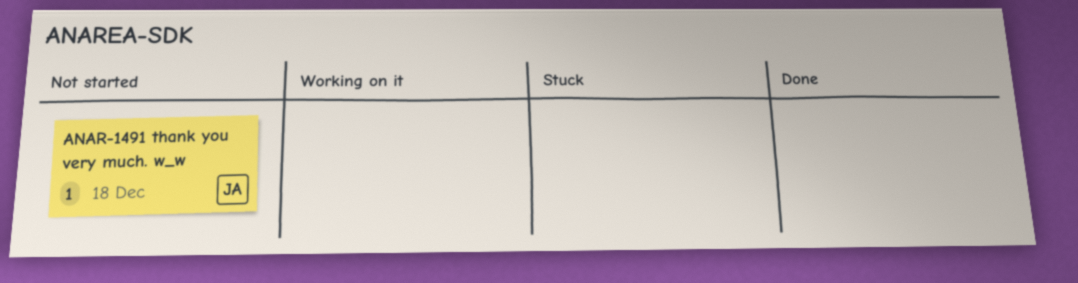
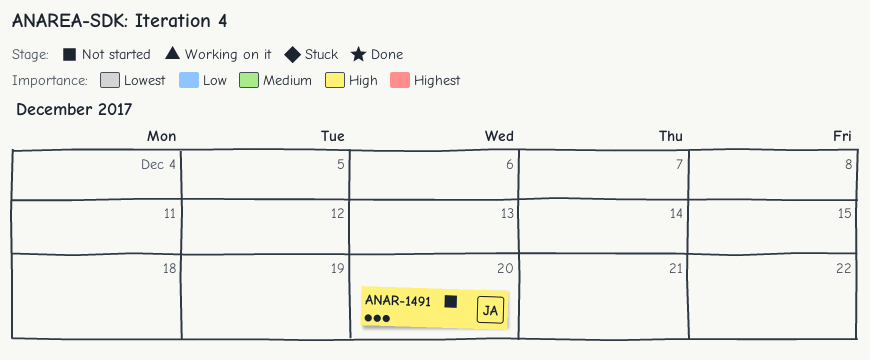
ANAR-1491, estimate: 1 -> 3
ANAR-1491, due: Dec 18 -> Dec 20

